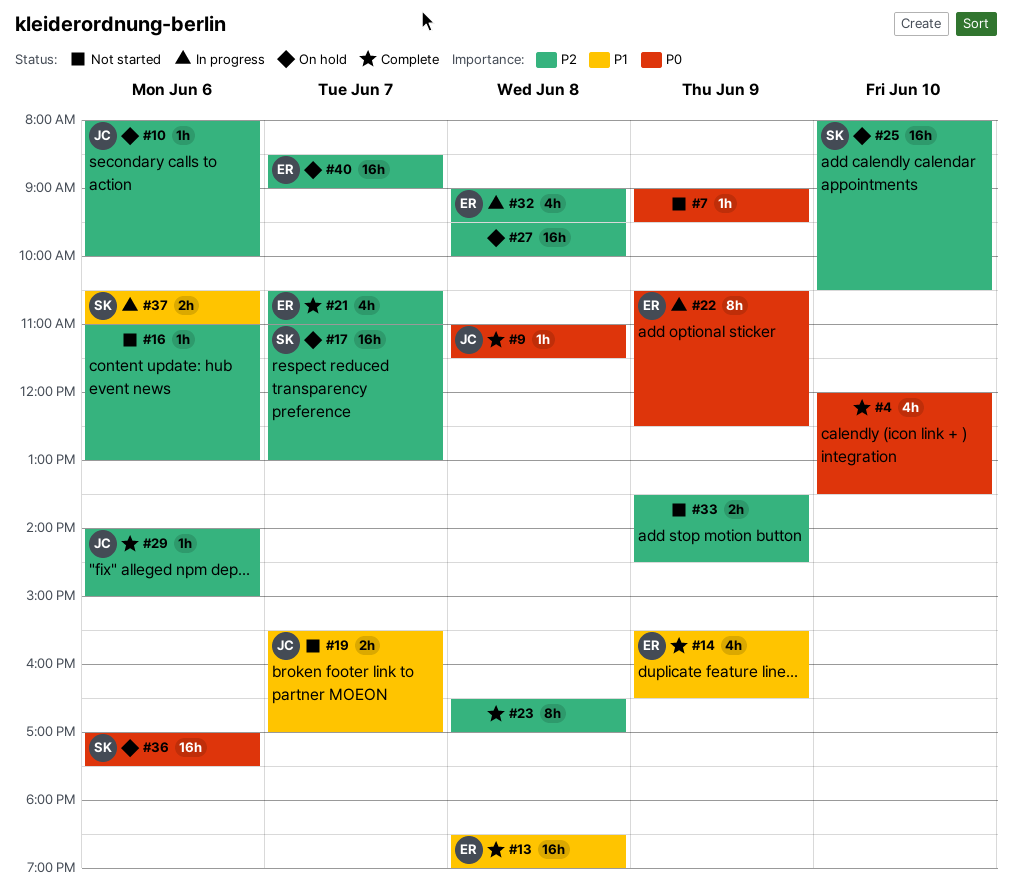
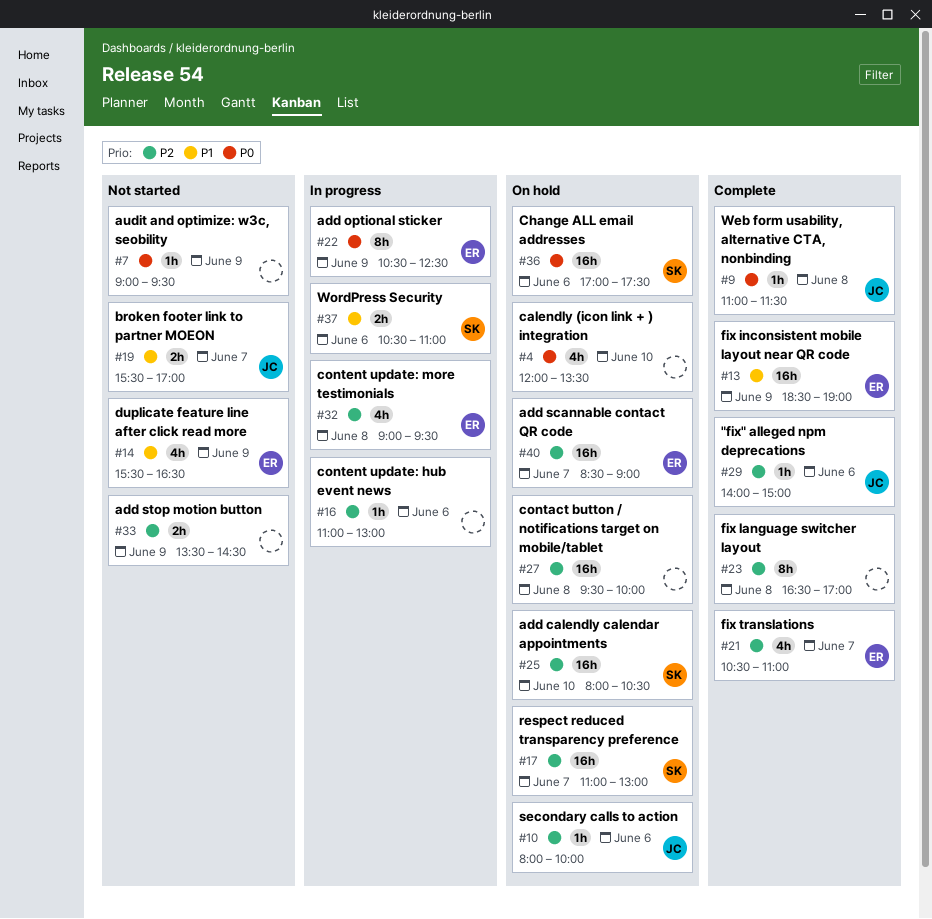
#4, status: Complete -> On hold
#13, day: Jun 8 -> Jun 9
#14, status: Complete -> Not started
#16, status: Not started -> In progress

